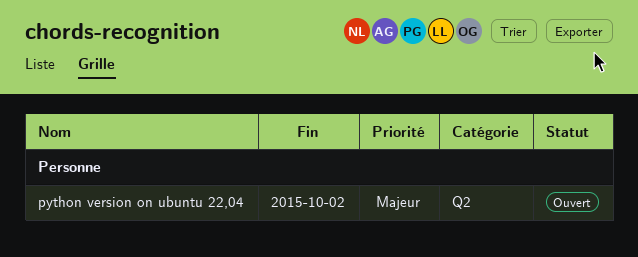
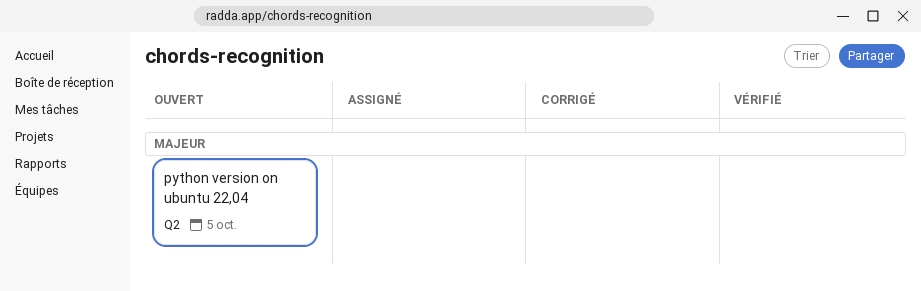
python version on ubuntu 22,04, due: Oct 2 -> Oct 5

